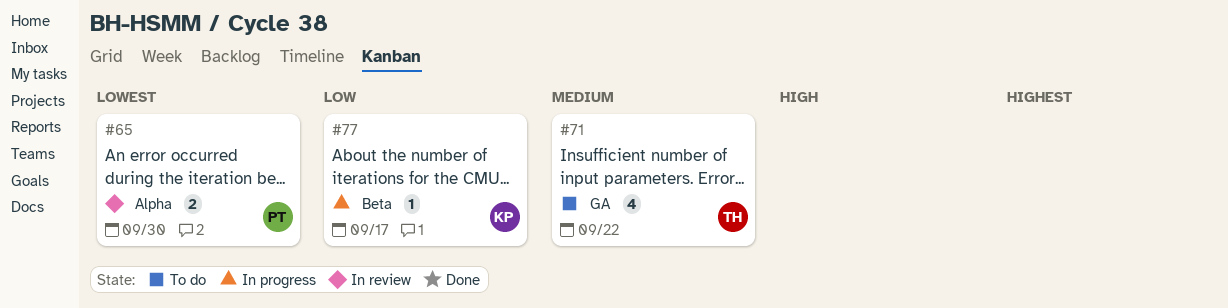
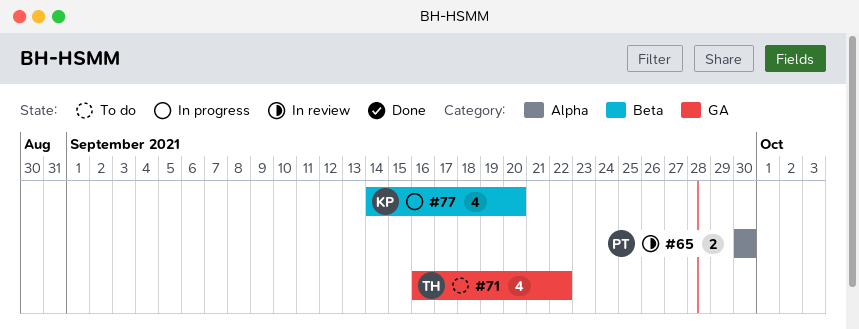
#77, estimate: 1 -> 4
#77, due: Sep 17 -> Sep 20

